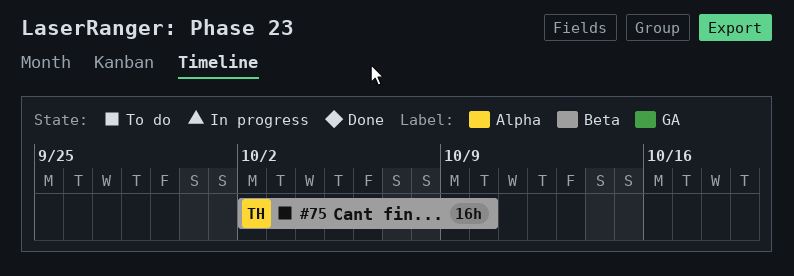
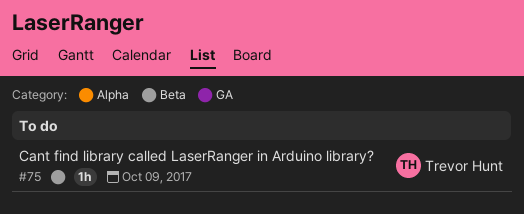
#75, estimate: 16h -> 1h
#75, due: Oct 10 -> Oct 9

